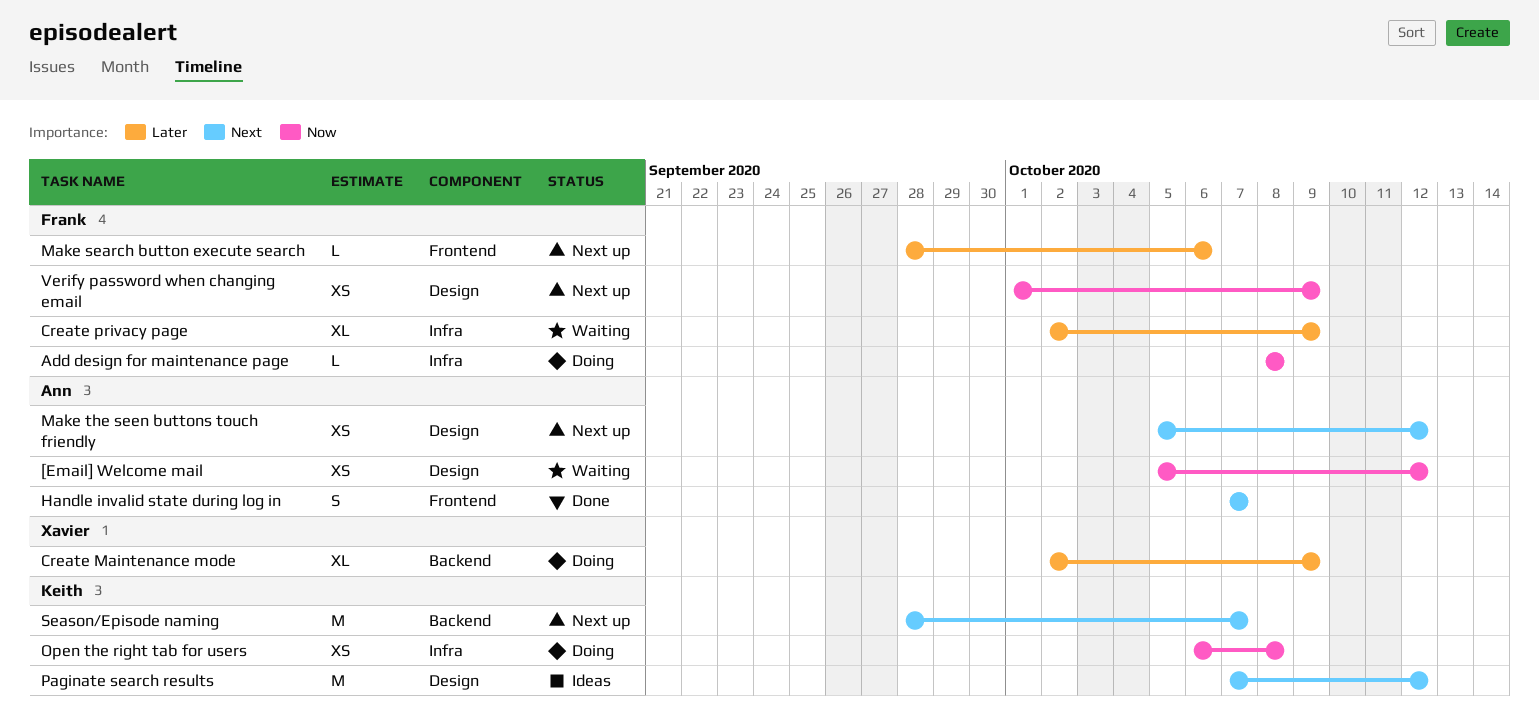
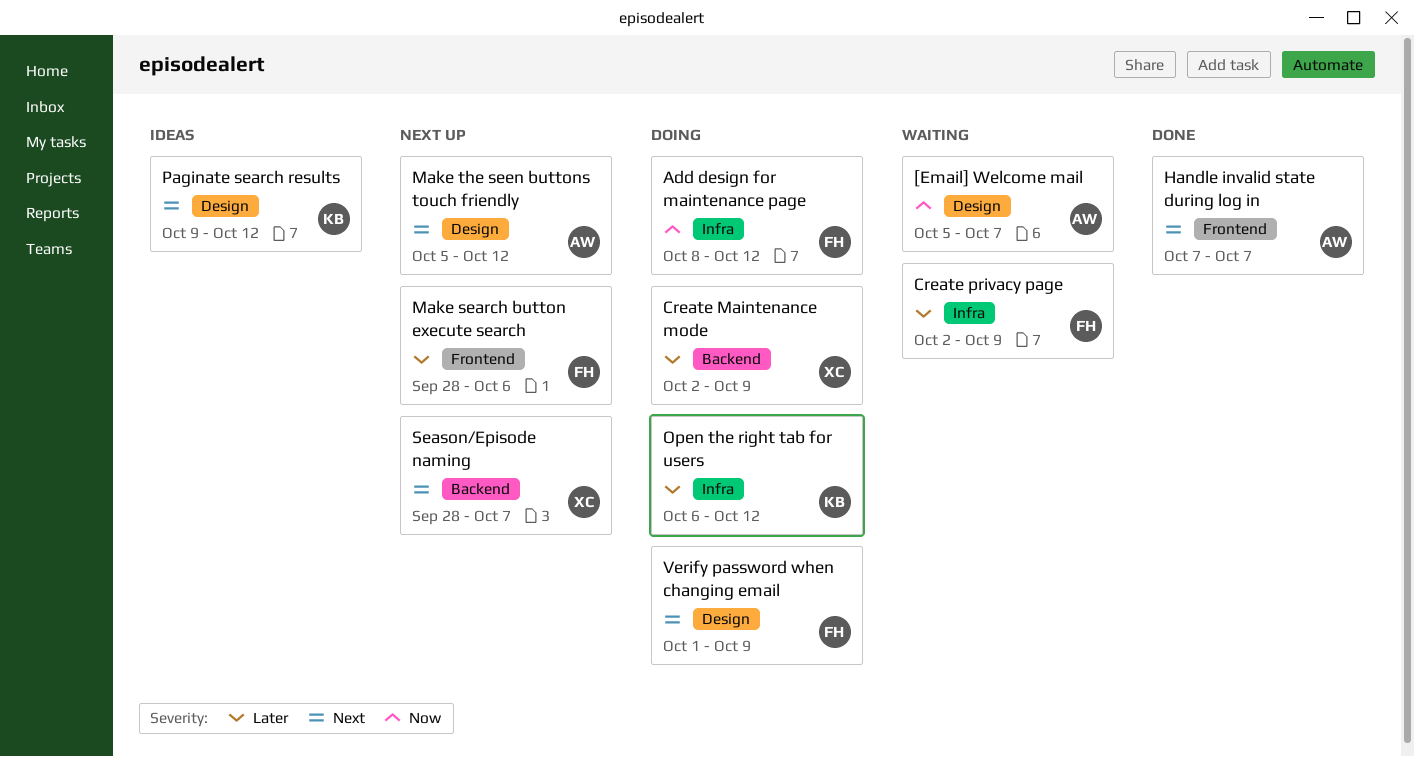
[Email] Welcome mail, due: Oct 12 -> Oct 7
Add design for maintenance page, due: Oct 8 -> Oct 12
Open the right tab for users, priority: Now -> Later
Open the right tab for users, due: Oct 8 -> Oct 12
Paginate search results, start: Oct 7 -> Oct 9
Season/Episode naming, owner: Keith -> Xavier
Verify password when changing email, status: Next up -> Doing
Verify password when changing email, priority: Now -> Next

